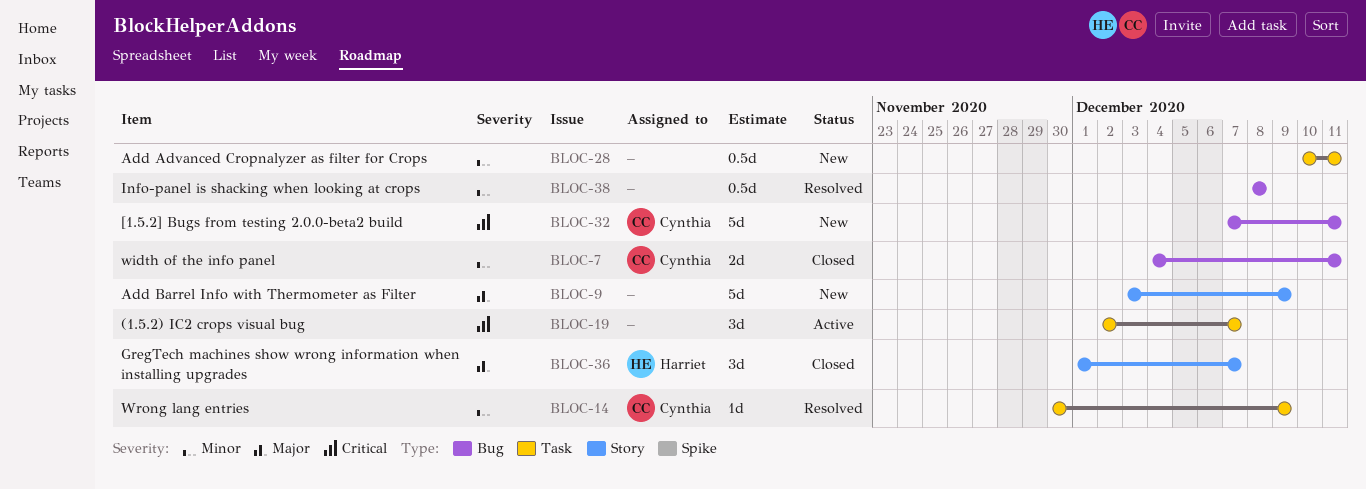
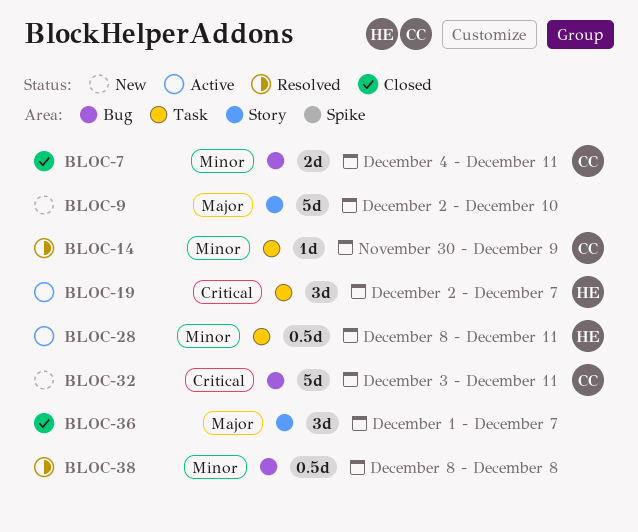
BLOC-9, start: Dec 3 -> Dec 2
BLOC-9, due: Dec 9 -> Dec 10
BLOC-19, owner: none -> Harriet
BLOC-28, status: New -> Active
BLOC-28, owner: none -> Harriet
BLOC-28, start: Dec 10 -> Dec 8
BLOC-32, start: Dec 7 -> Dec 3
BLOC-36, owner: Harriet -> none

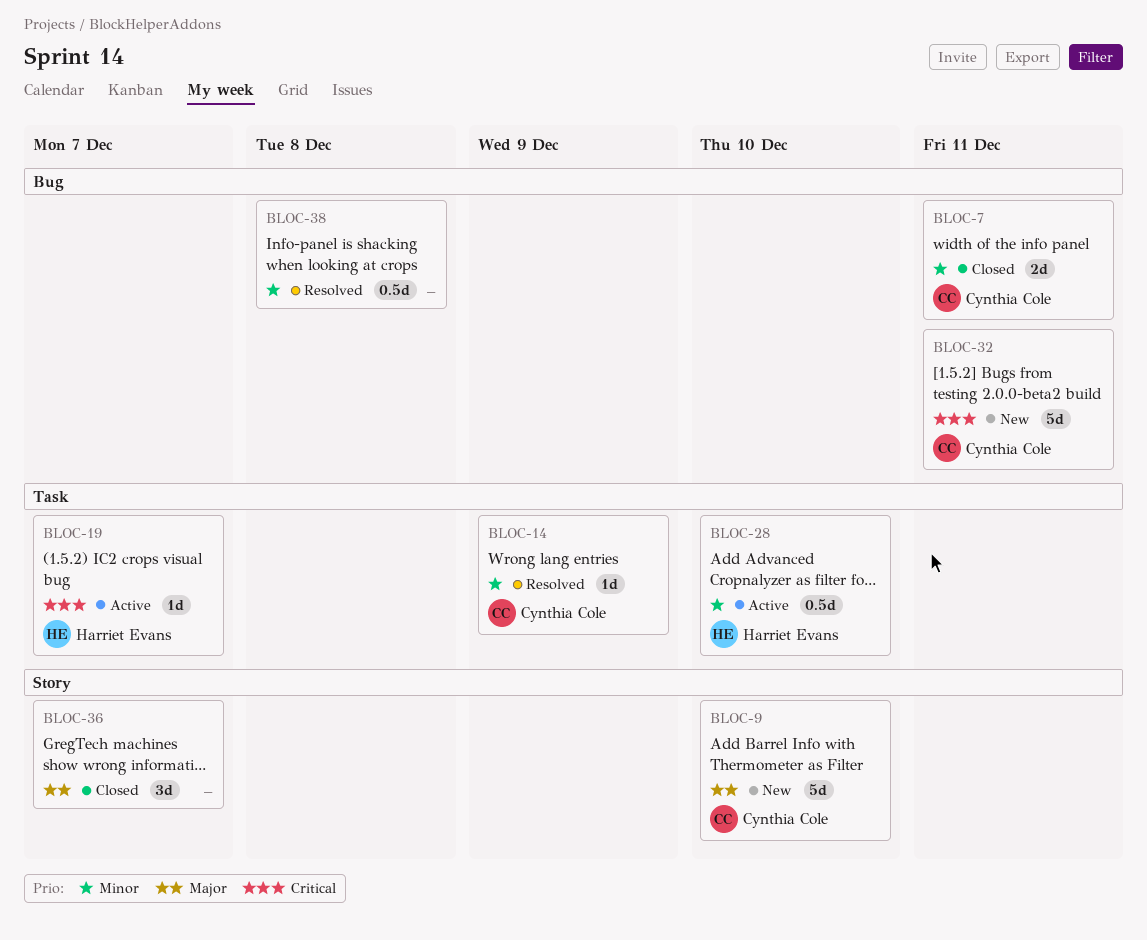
BLOC-9, owner: none -> Cynthia Cole
BLOC-19, estimate: 3d -> 1d
BLOC-28, due: Dec 11 -> Dec 10

